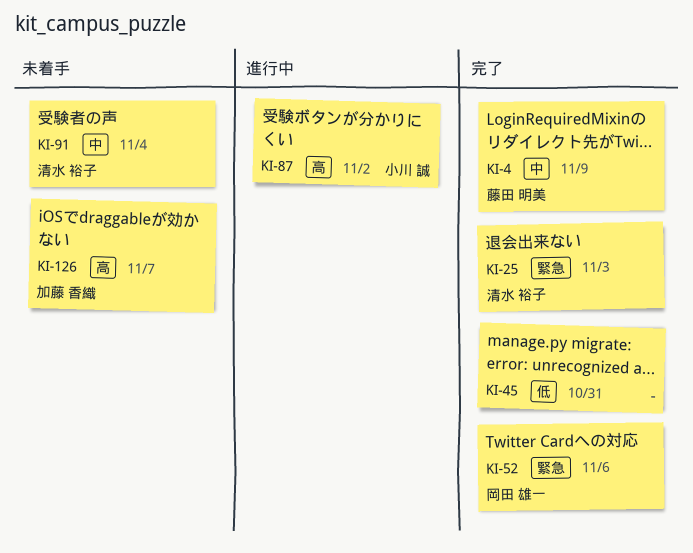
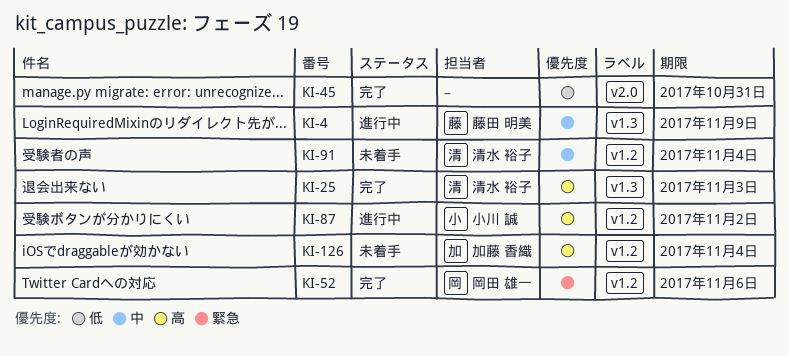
KI-4, status: 完了 -> 進行中
KI-25, priority: 緊急 -> 高
KI-126, due: Nov 7 -> Nov 4

